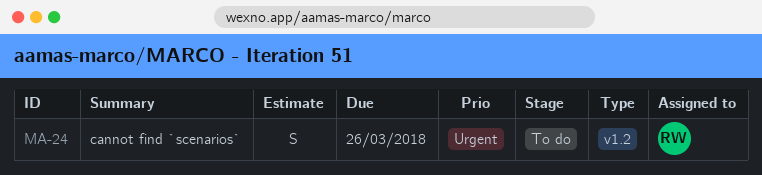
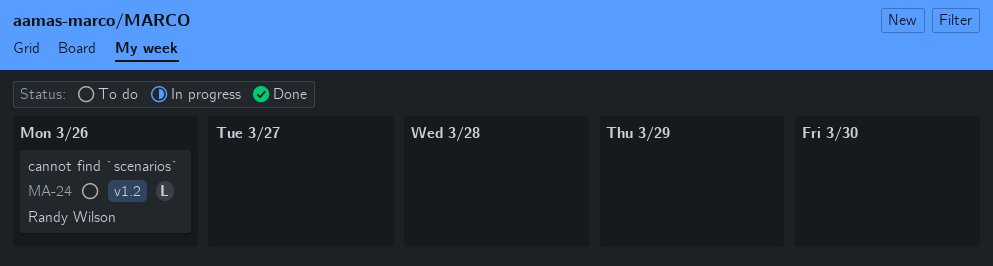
MA-24, estimate: S -> L

